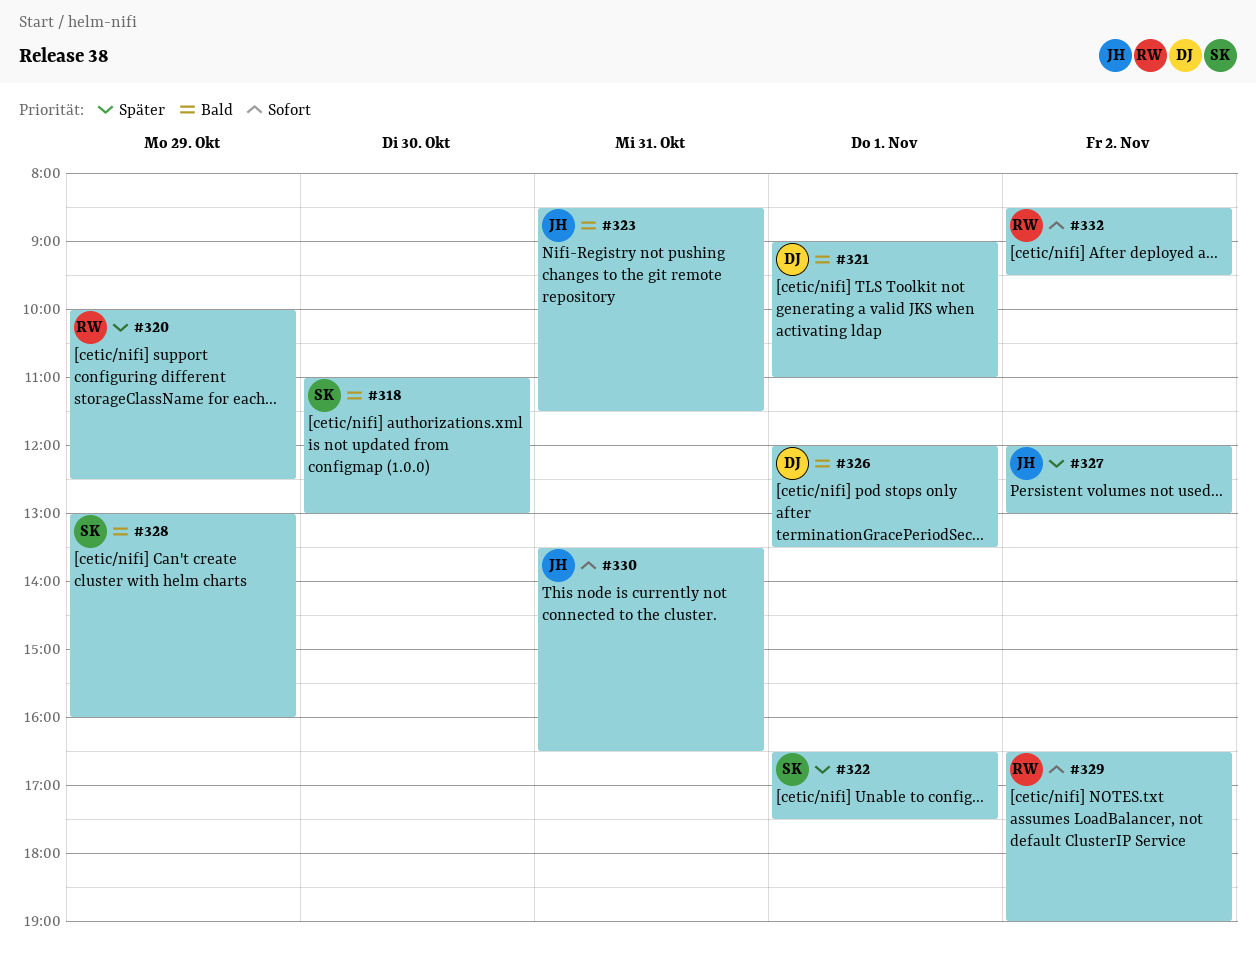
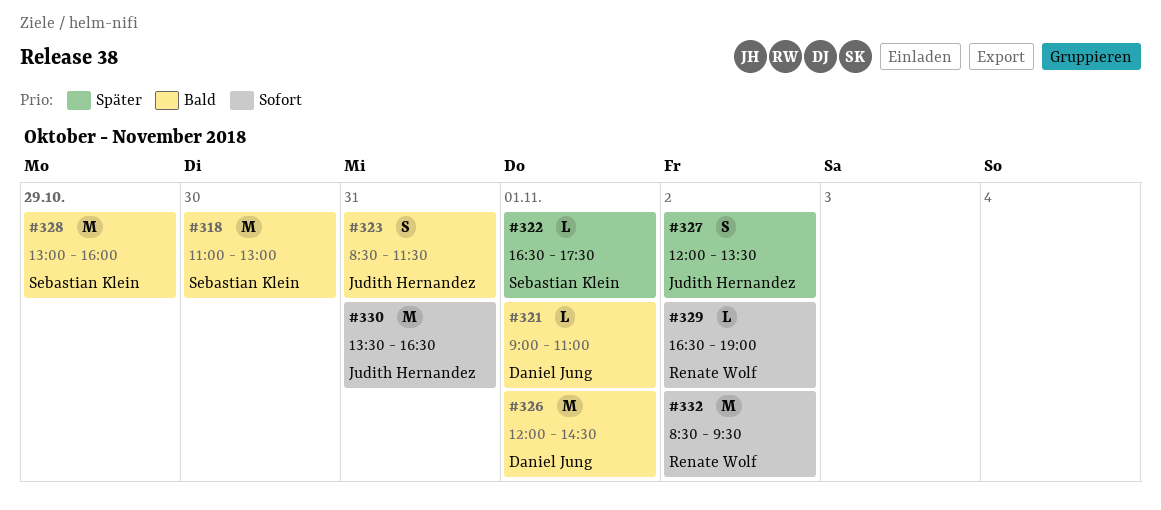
#320: present -> none
#326, ends: 13:30 -> 14:30
#327, ends: 13:00 -> 13:30

